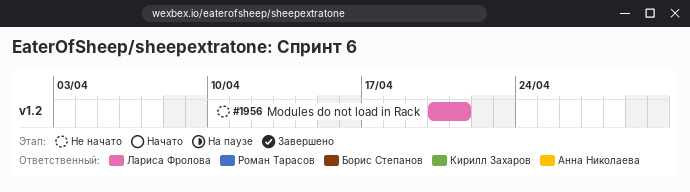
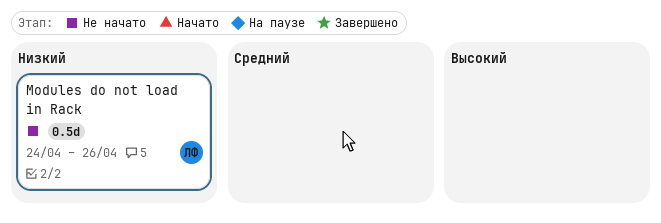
Modules do not load in Rack, start: Apr 20 -> Apr 24
Modules do not load in Rack, due: Apr 21 -> Apr 26

